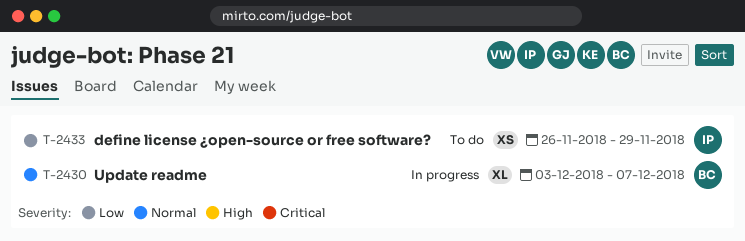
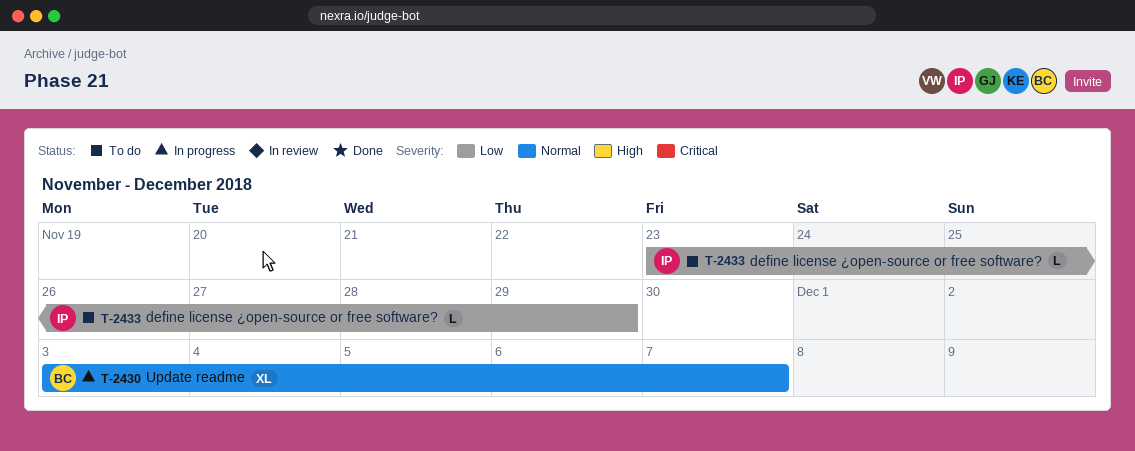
T-2433, estimate: XS -> L
T-2433, start: Nov 26 -> Nov 23

